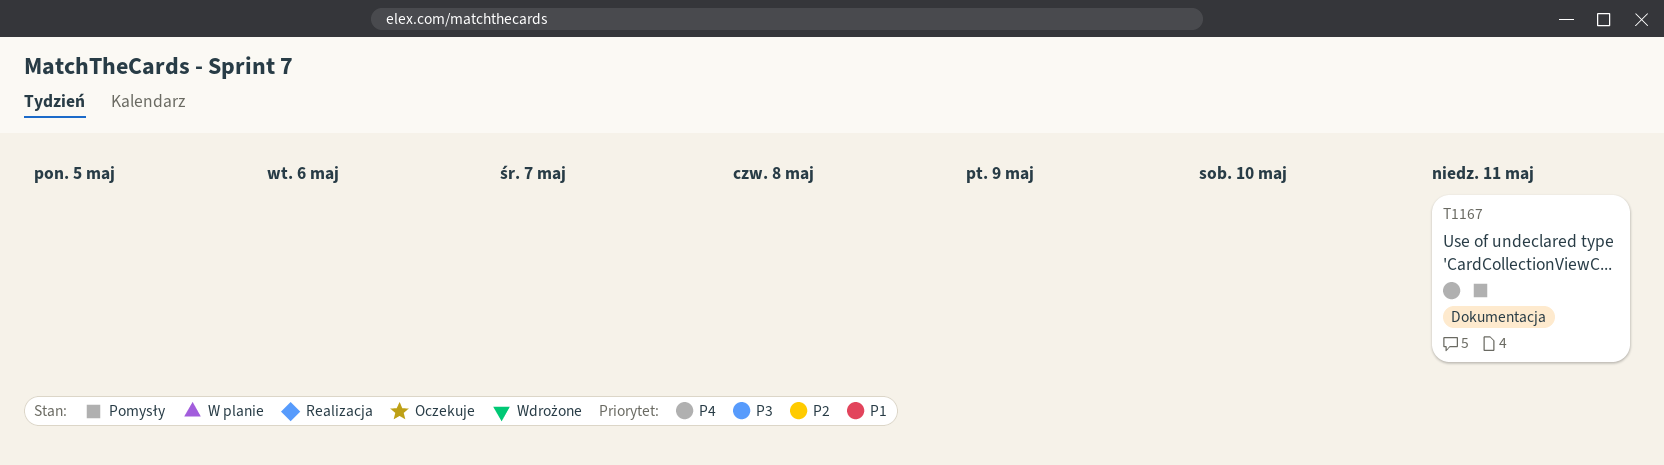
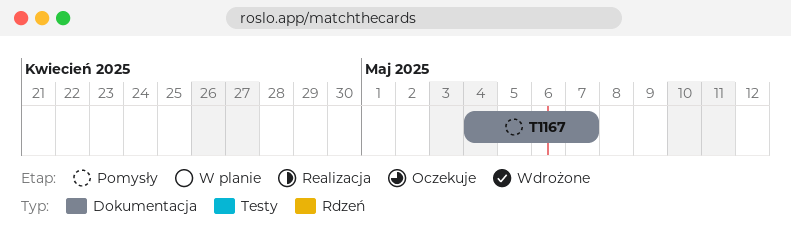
T1167, due: May 11 -> May 7

